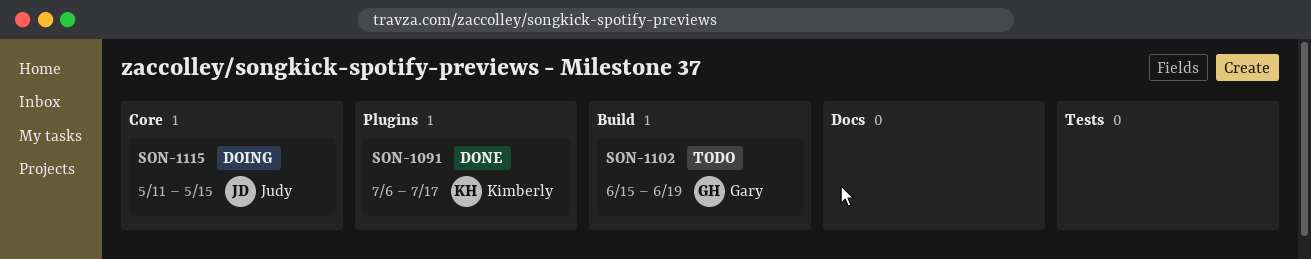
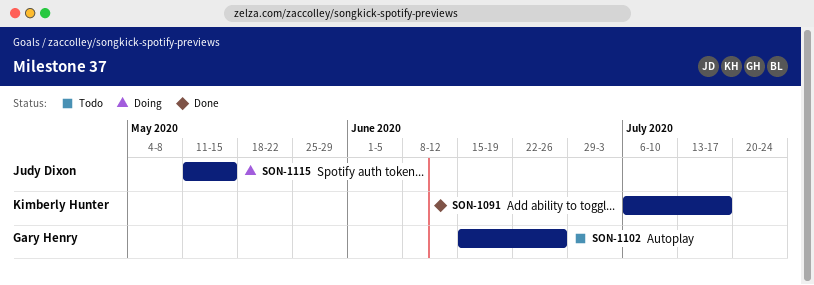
SON-1102, due: Jun 19 -> Jun 26

